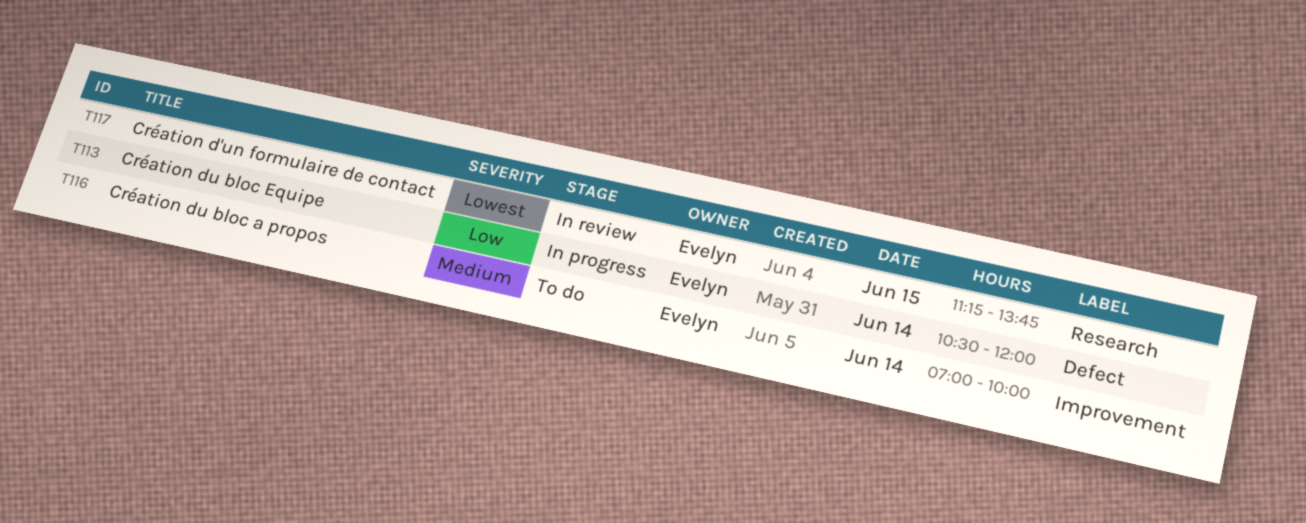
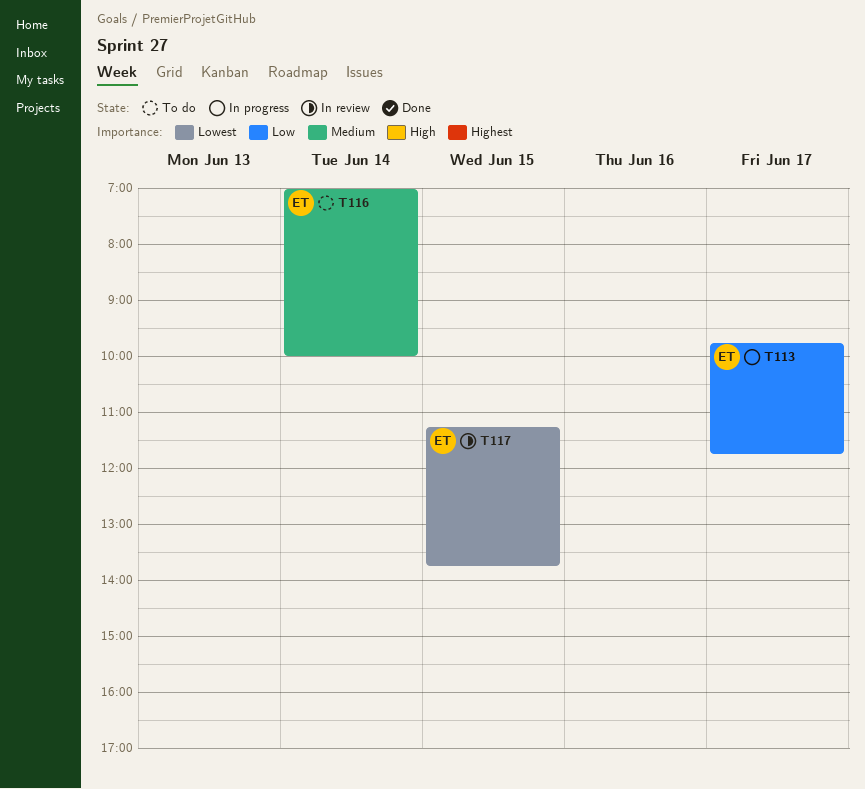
T113, day: Jun 14 -> Jun 17
T113, begins: 10:30 -> 09:45
T113, ends: 12:00 -> 11:45

